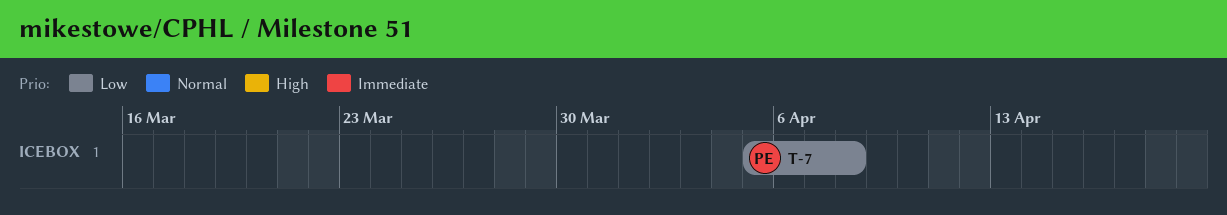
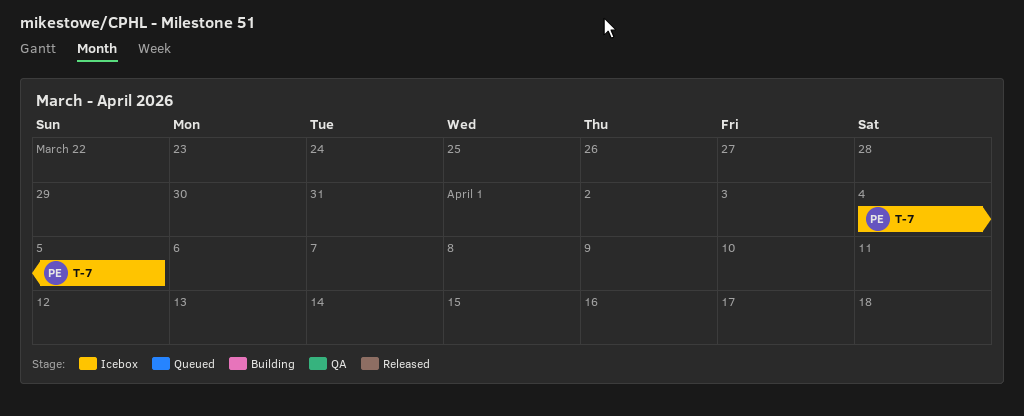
T-7, start: Apr 5 -> Apr 4
T-7, due: Apr 8 -> Apr 5

